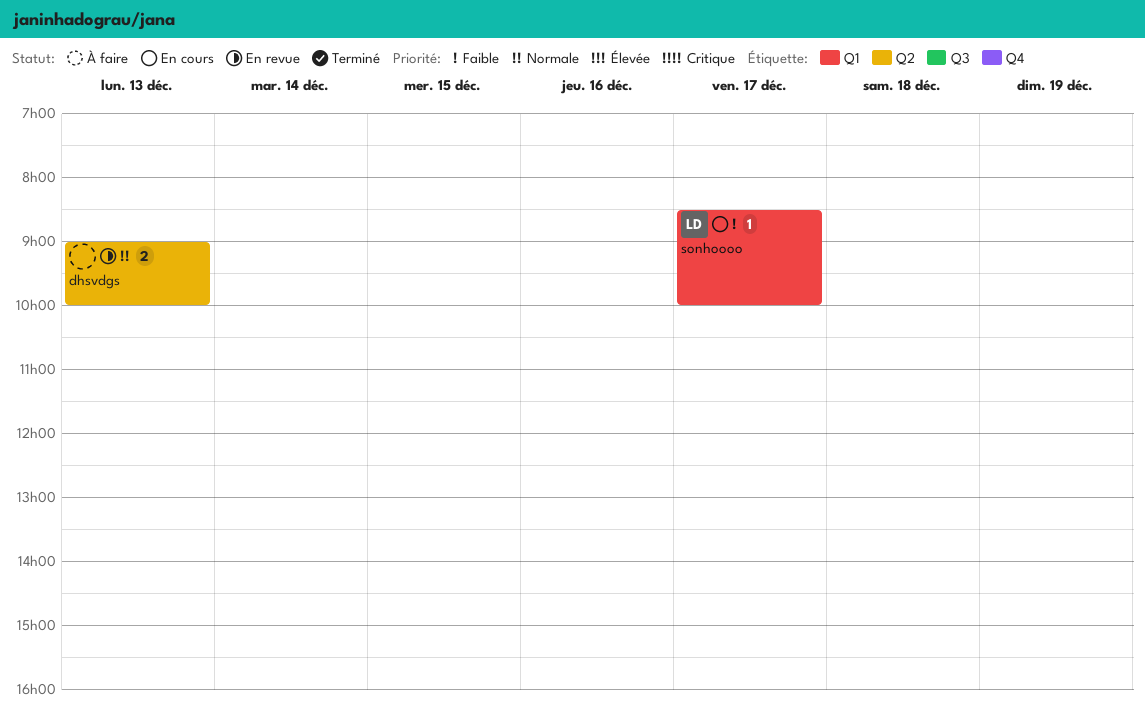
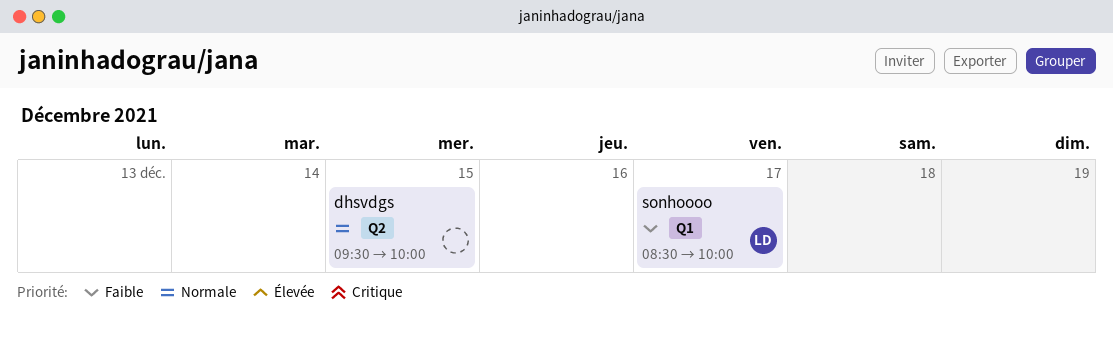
dhsvdgs, day: Dec 13 -> Dec 15
dhsvdgs, begins: 09:00 -> 09:30

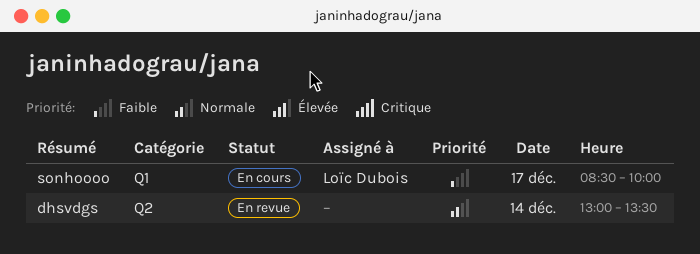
dhsvdgs, day: Dec 15 -> Dec 14
dhsvdgs, begins: 09:30 -> 13:00
dhsvdgs, ends: 10:00 -> 13:30

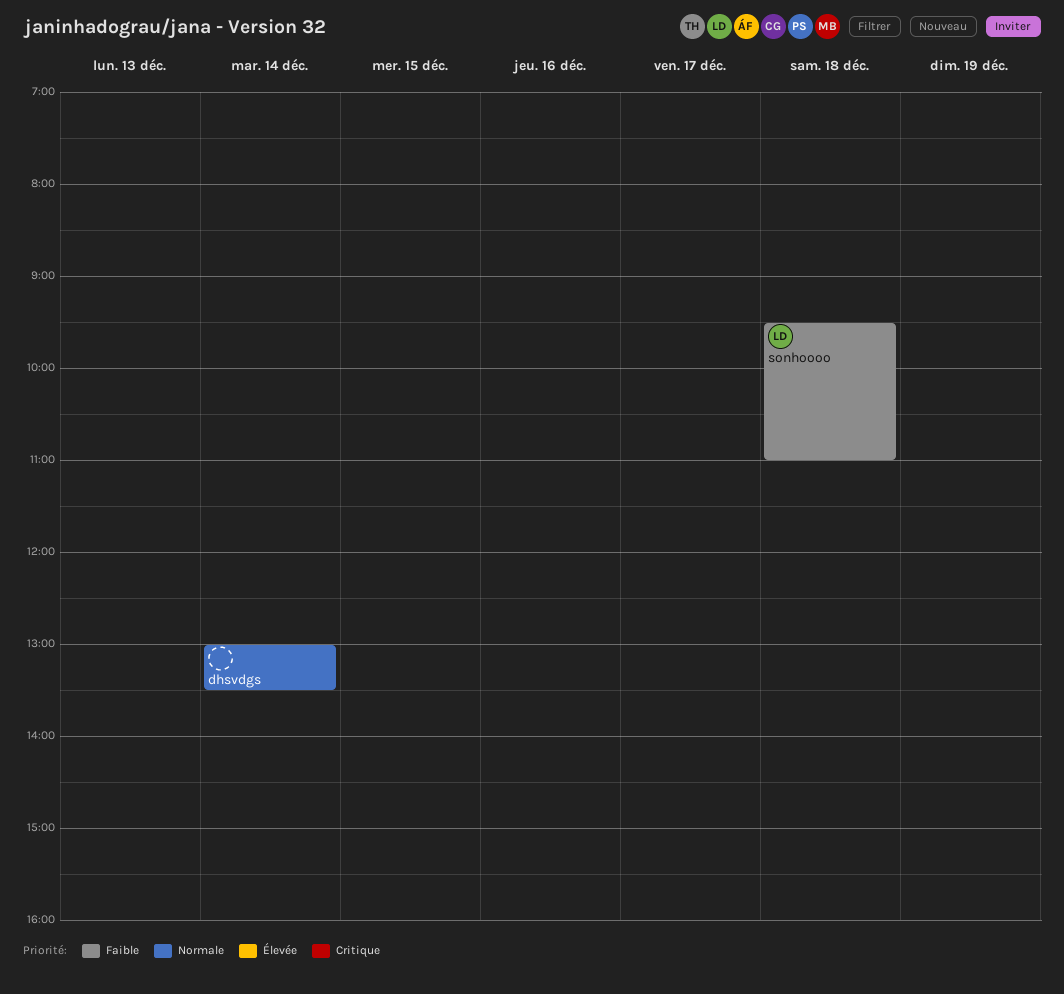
sonhoooo, day: Dec 17 -> Dec 18
sonhoooo, begins: 08:30 -> 09:30
sonhoooo, ends: 10:00 -> 11:00

